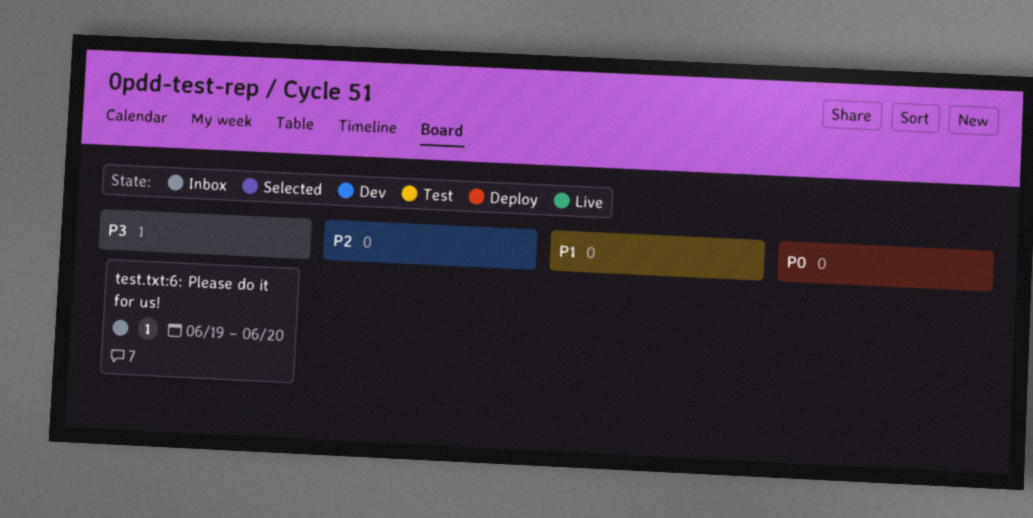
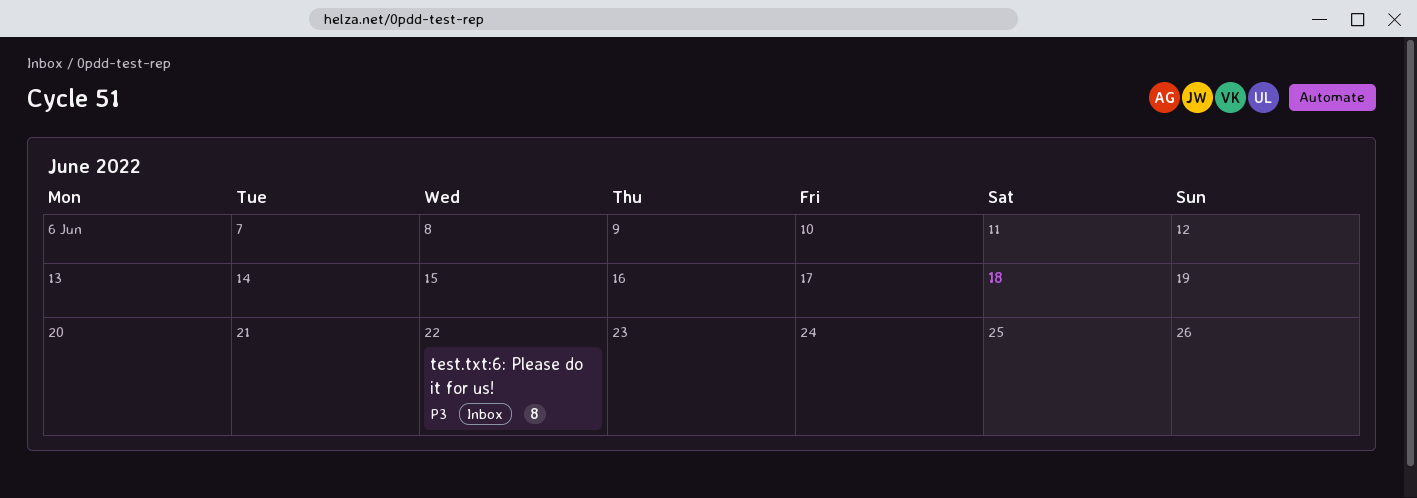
test.txt:6: Please do it for us!, estimate: 1 -> 8
test.txt:6: Please do it for us!, due: Jun 20 -> Jun 22

